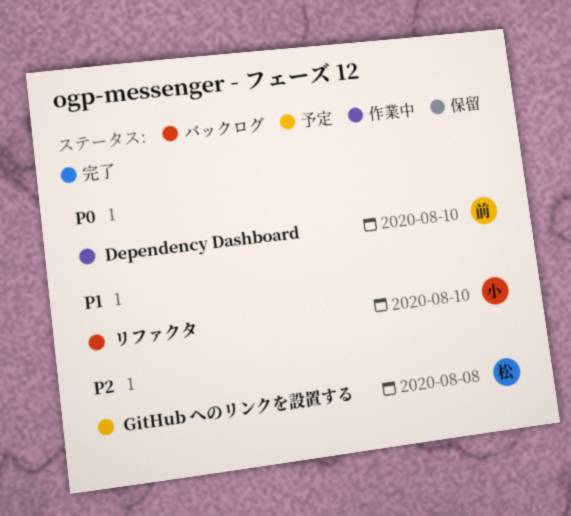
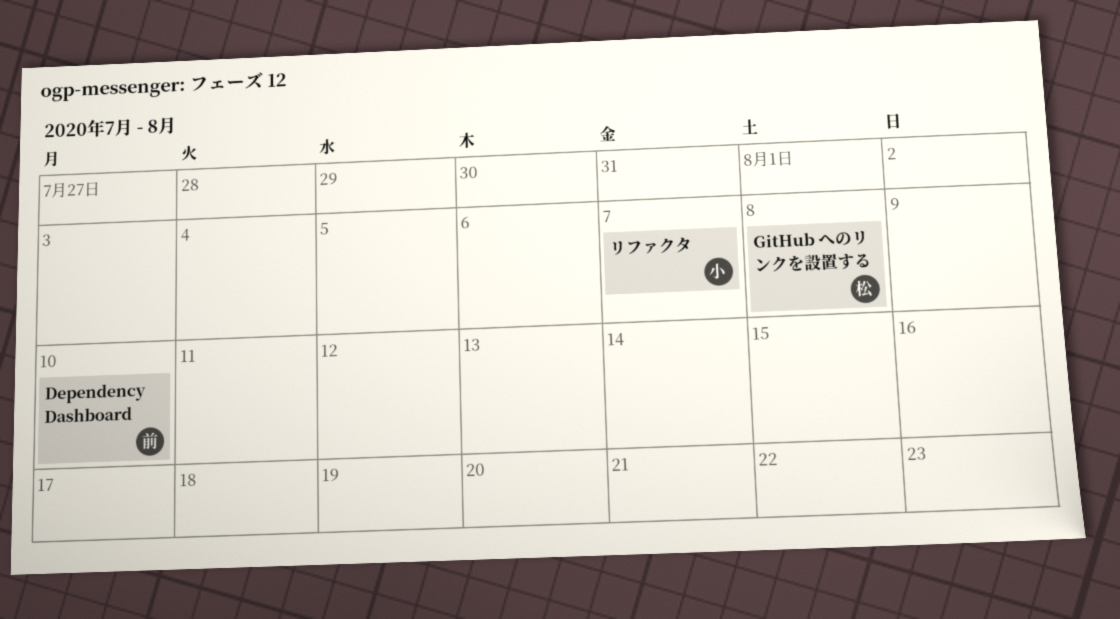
リファクタ, due: Aug 10 -> Aug 7

